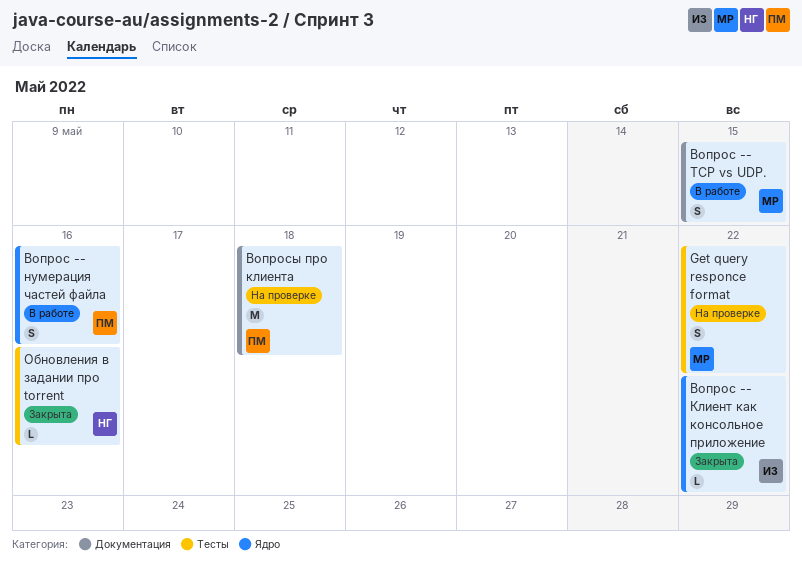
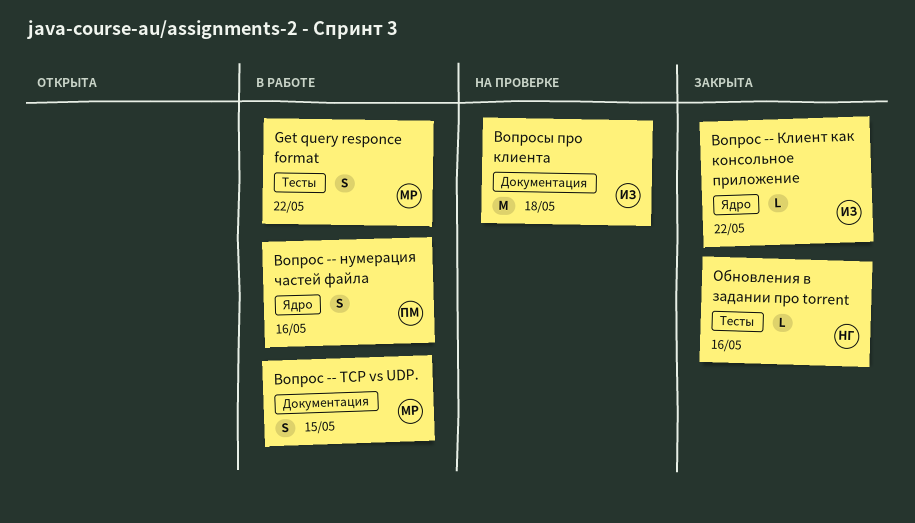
Get query responce format, status: На проверке -> В работе
Вопросы про клиента, owner: ПМ -> ИЗ

